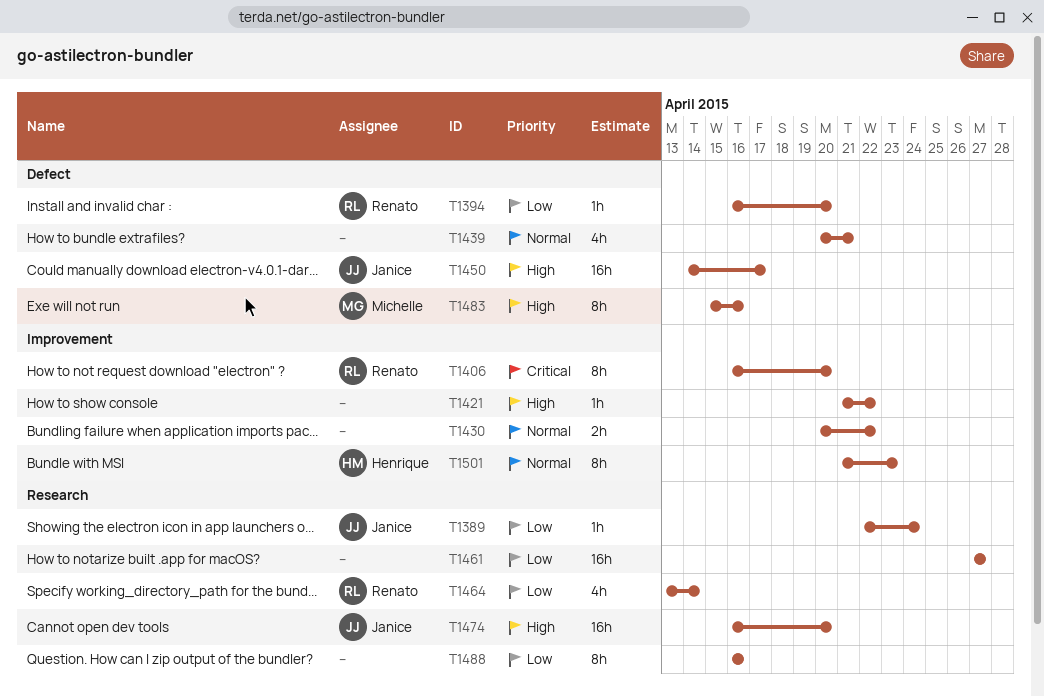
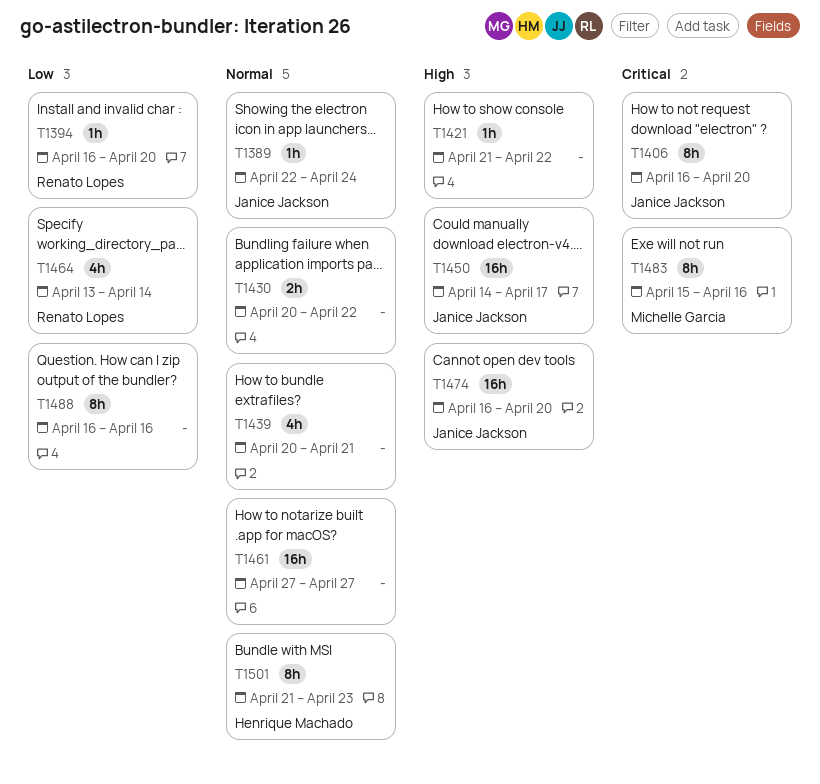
T1389, priority: Low -> Normal
T1406, owner: Renato Lopes -> Janice Jackson
T1461, priority: Low -> Normal
T1483, priority: High -> Critical

